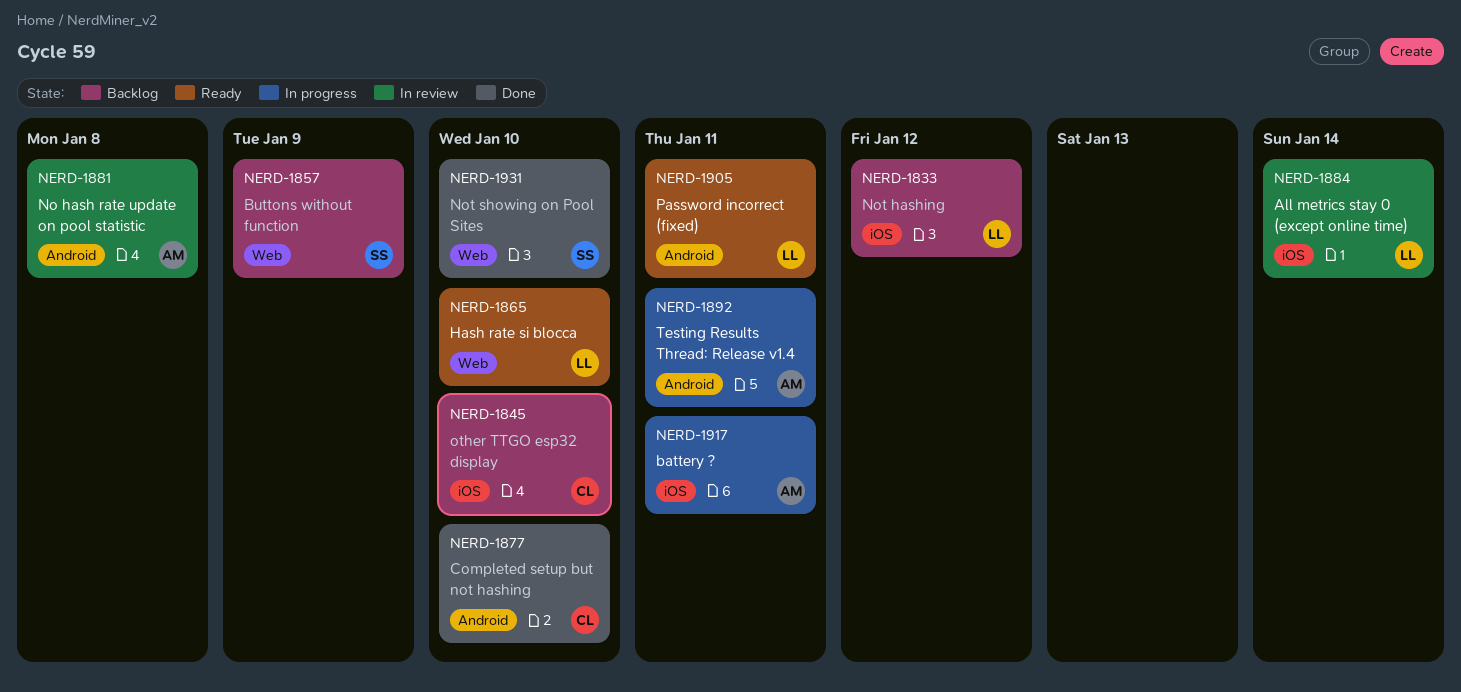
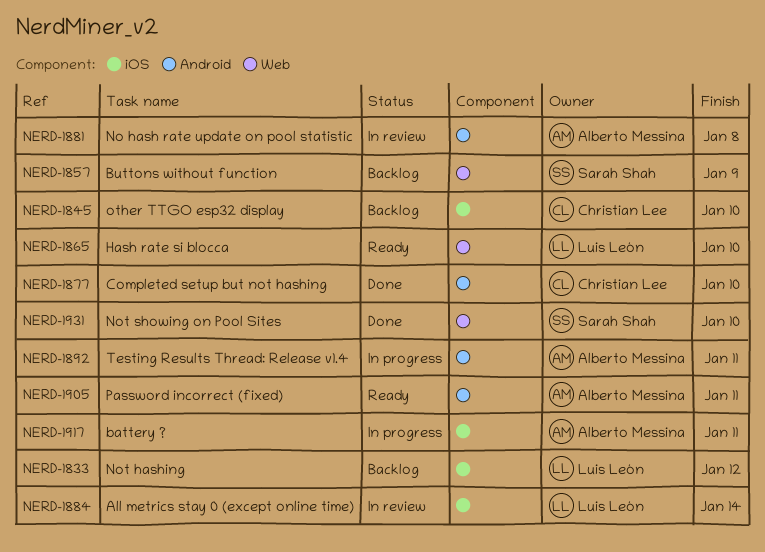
NERD-1905, owner: Luis León -> Alberto Messina

